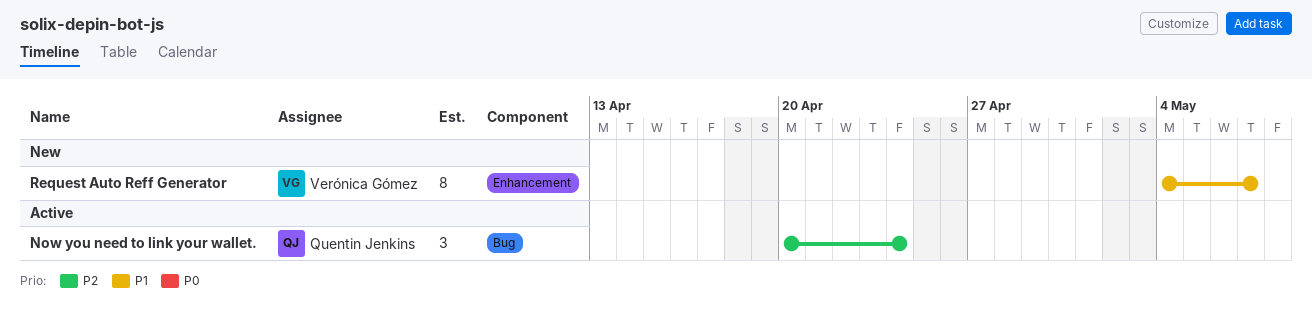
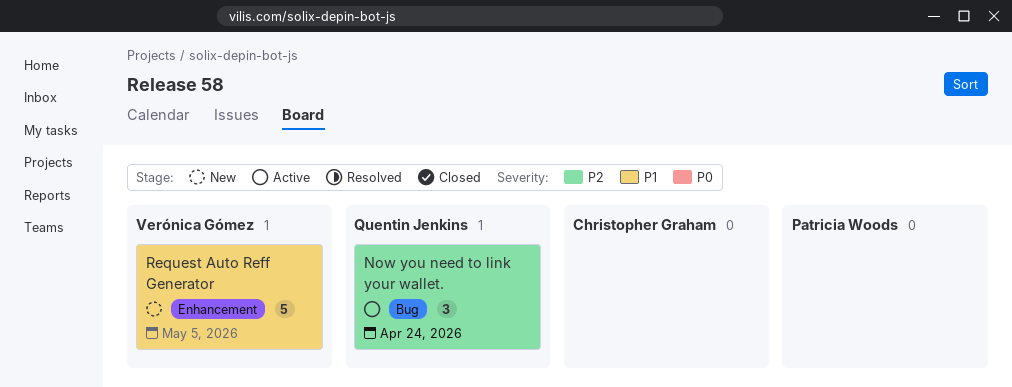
Request Auto Reff Generator, estimate: 8 -> 5
Request Auto Reff Generator, due: May 7 -> May 5

